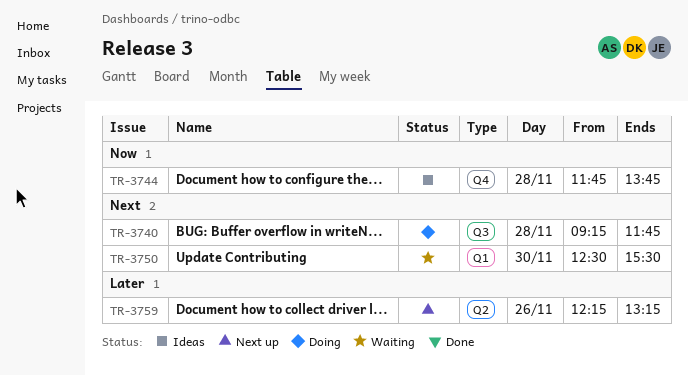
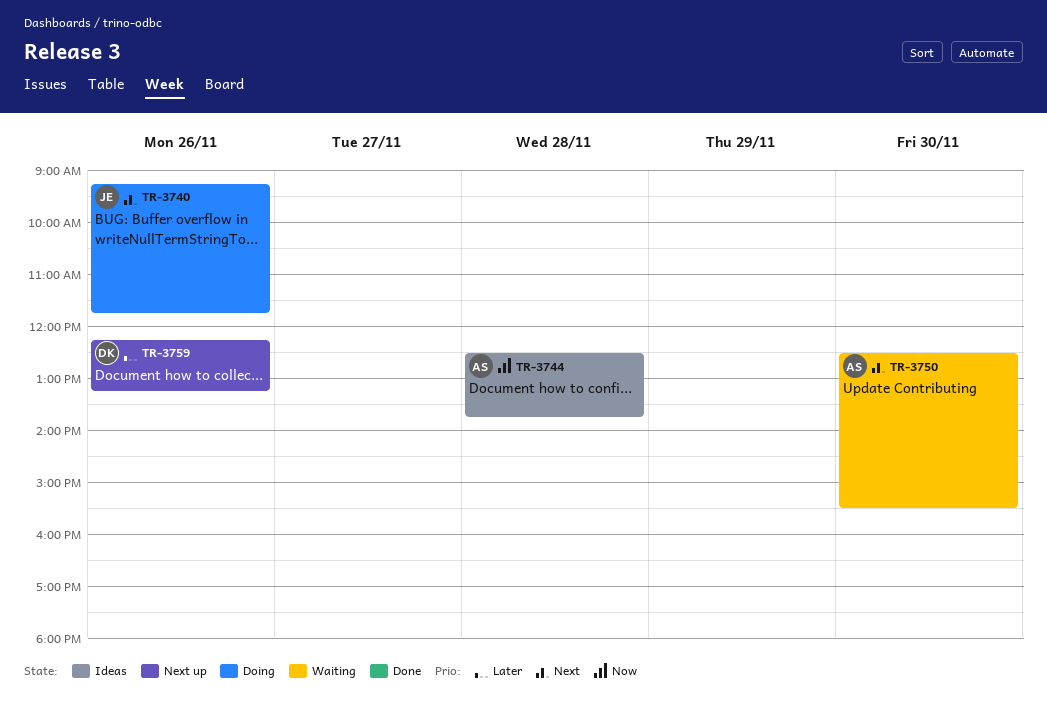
TR-3740, day: Nov 28 -> Nov 26
TR-3744, begins: 11:45 -> 12:30

